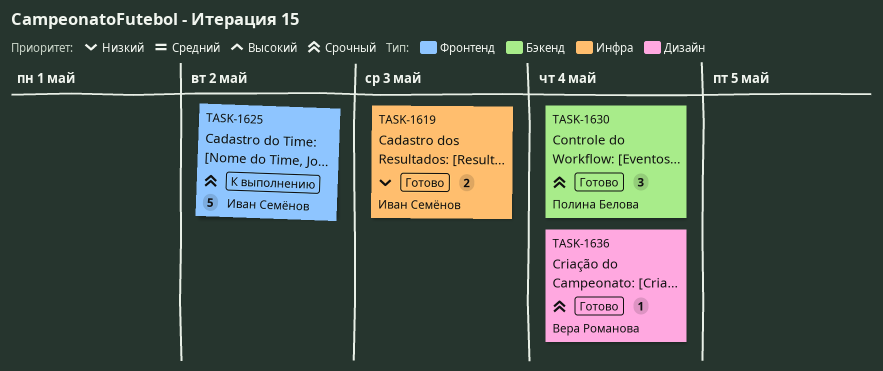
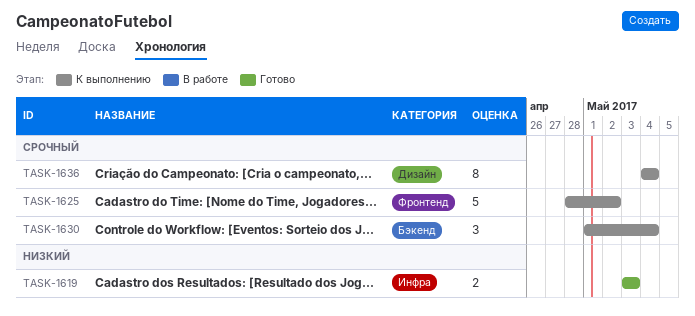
TASK-1630, status: Готово -> К выполнению
TASK-1636, status: Готово -> К выполнению
TASK-1636, estimate: 1 -> 8

